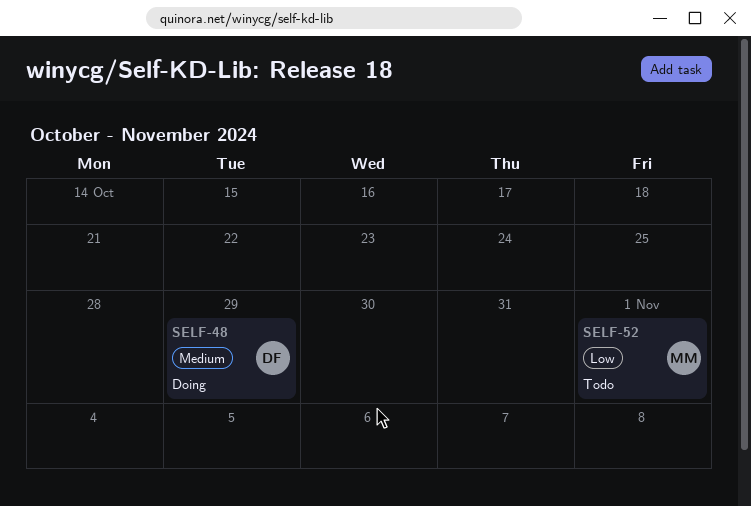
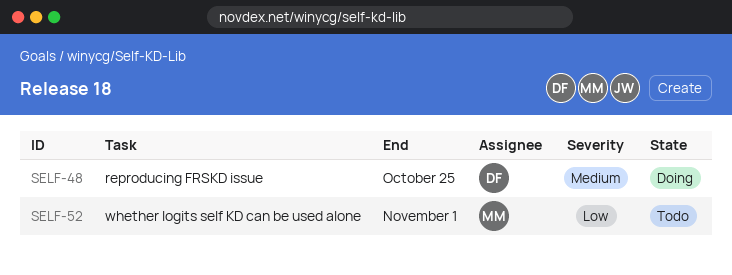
SELF-48, due: Oct 29 -> Oct 25

